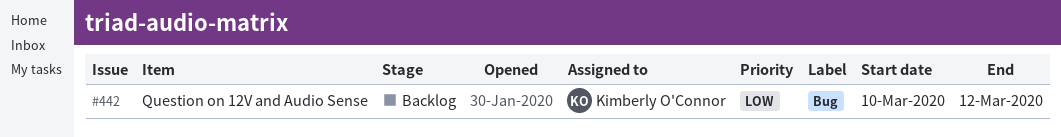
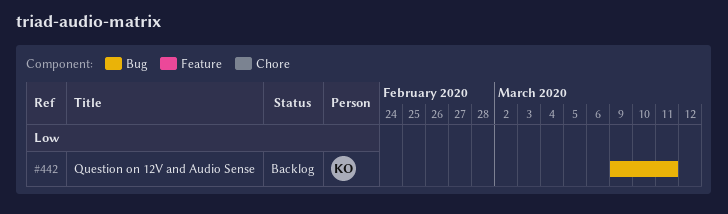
#442, start: Mar 10 -> Mar 9
#442, due: Mar 12 -> Mar 11

